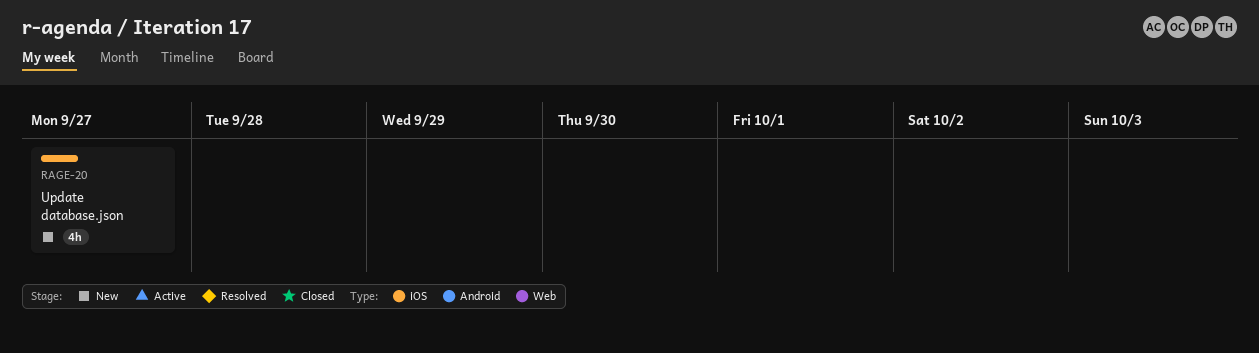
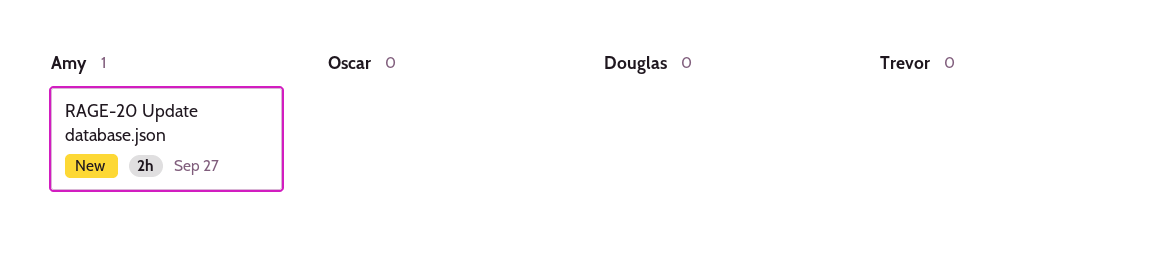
RAGE-20, estimate: 4h -> 2h

